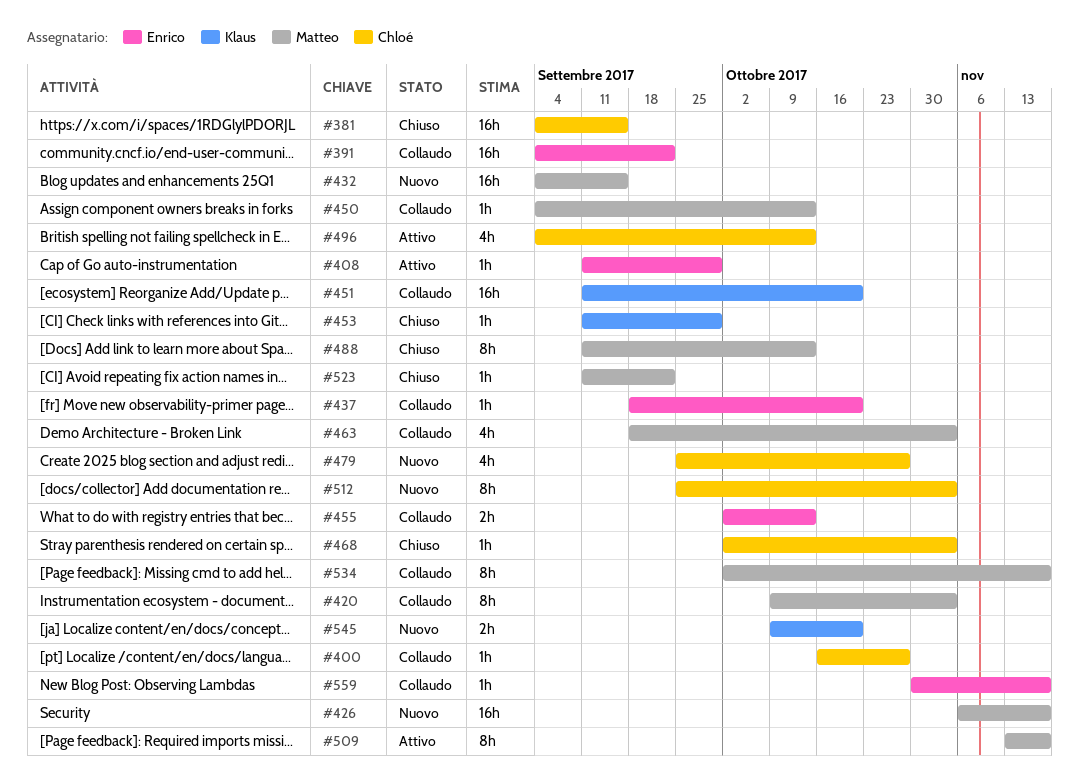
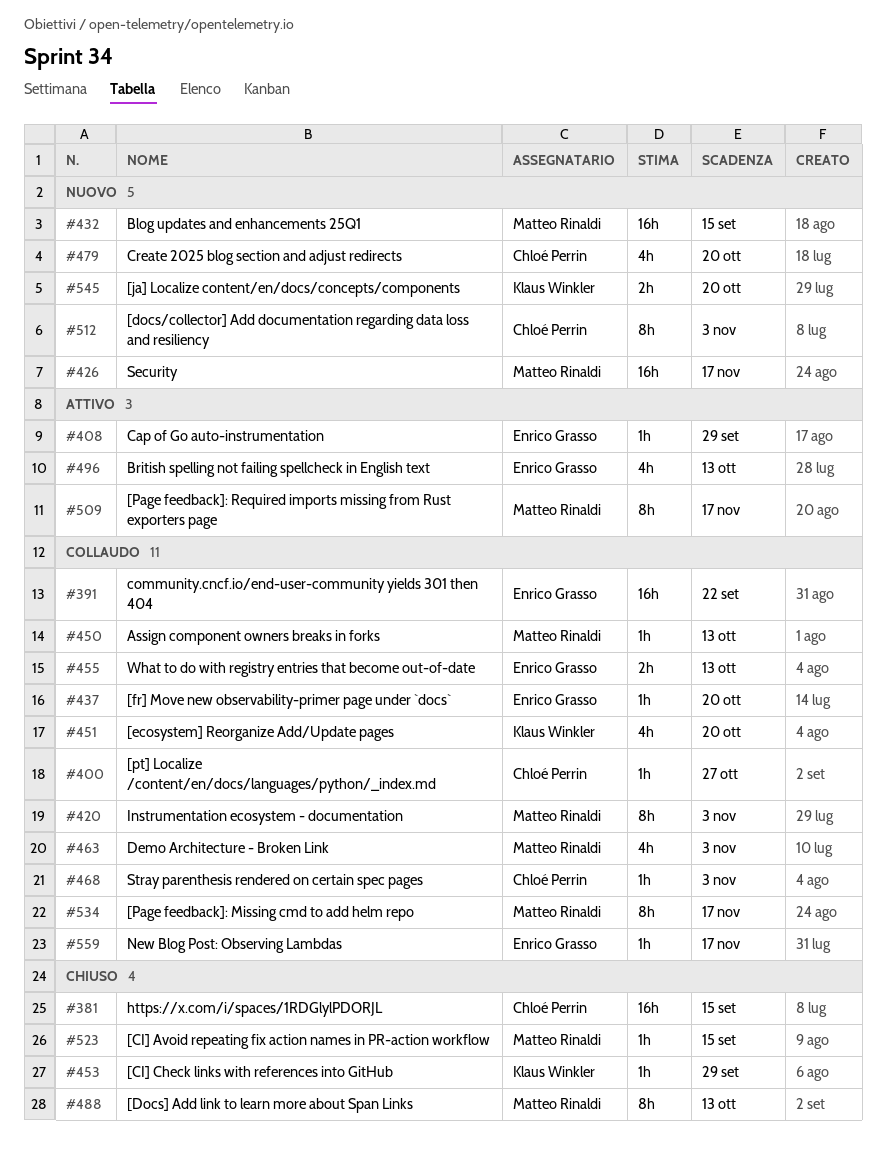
#451, estimate: 16h -> 4h
#468, status: Chiuso -> Collaudo
#479, due: Oct 27 -> Oct 20
#496, owner: Chloé Perrin -> Enrico Grasso
#523, due: Sep 22 -> Sep 15

